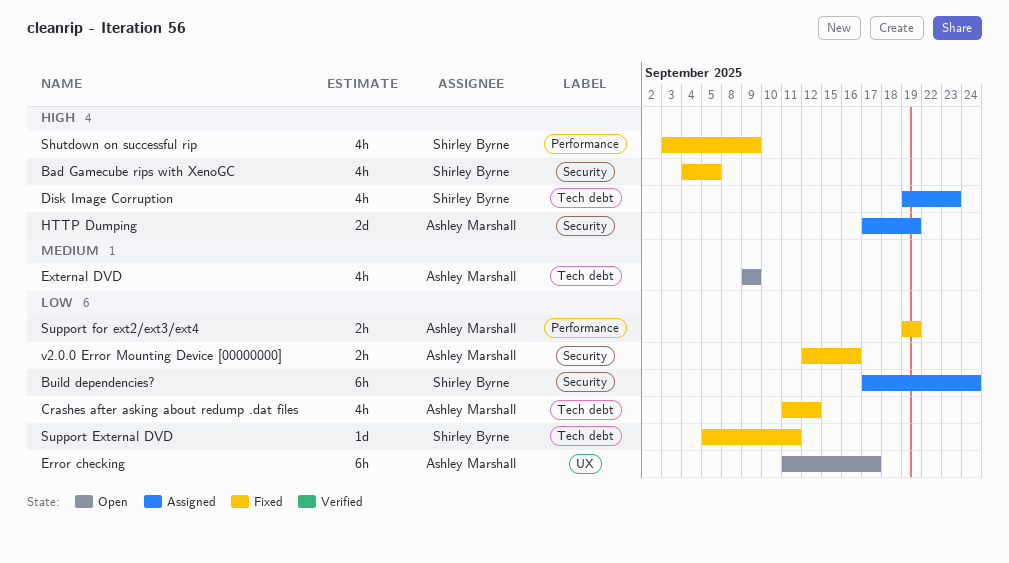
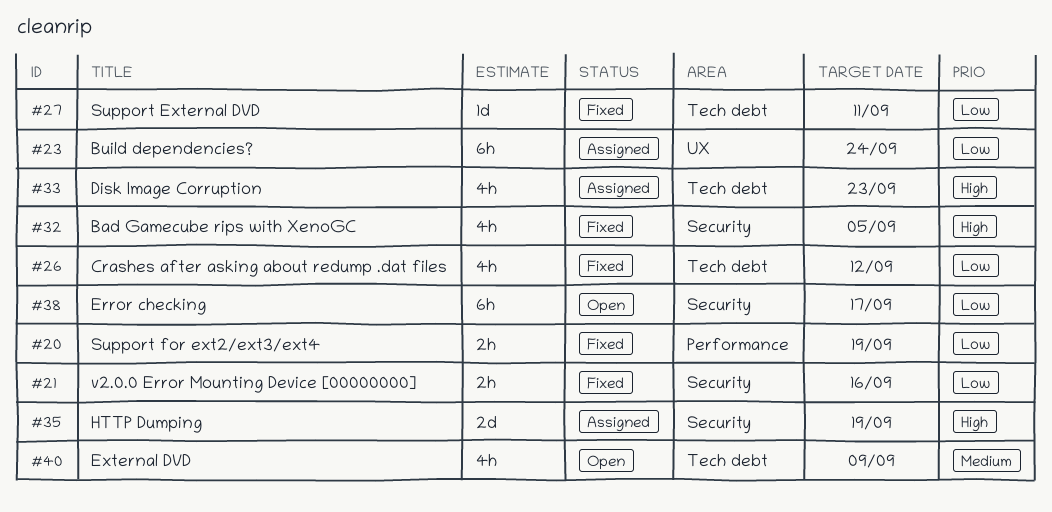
Build dependencies?, label: Security -> UX
Error checking, label: UX -> Security
Shutdown on successful rip: present -> none

